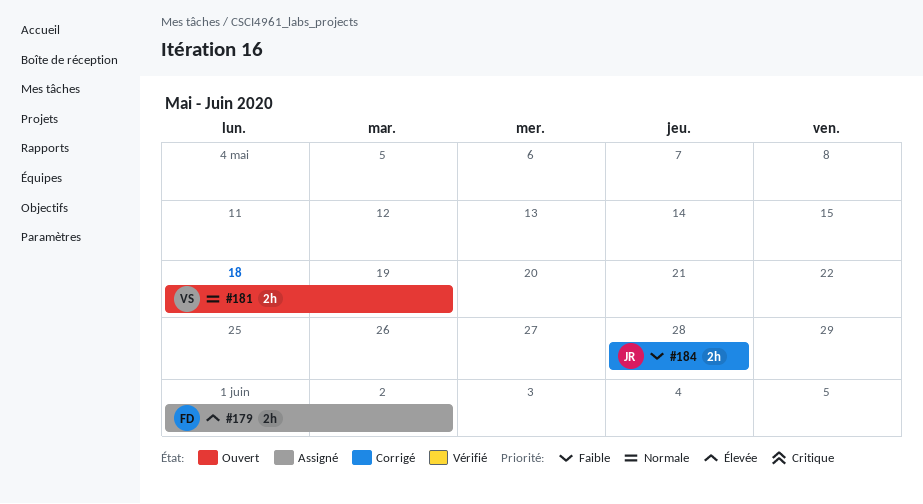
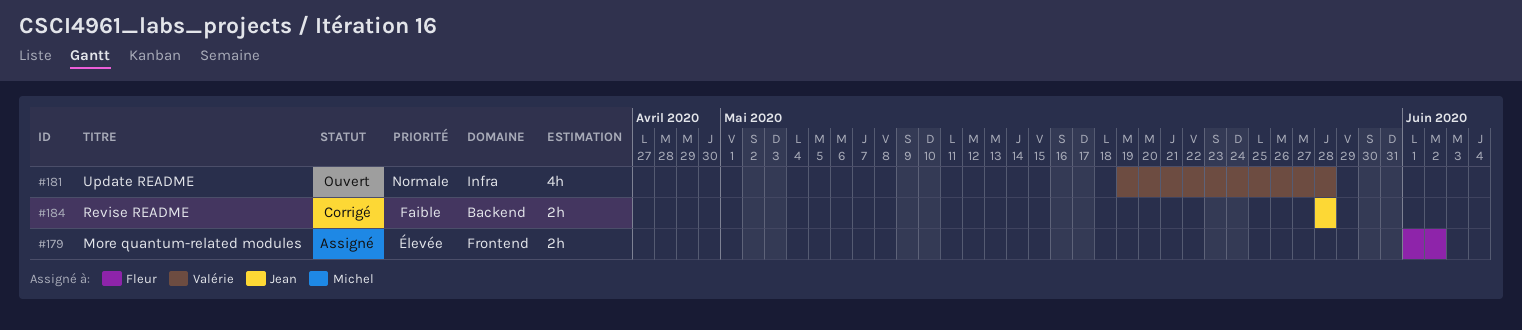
#181, estimate: 2h -> 4h
#181, start: May 18 -> May 19
#181, due: May 19 -> May 28

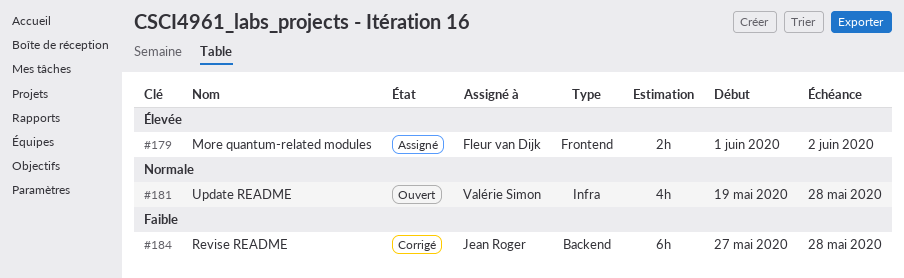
#184, estimate: 2h -> 6h
#184, start: May 28 -> May 27

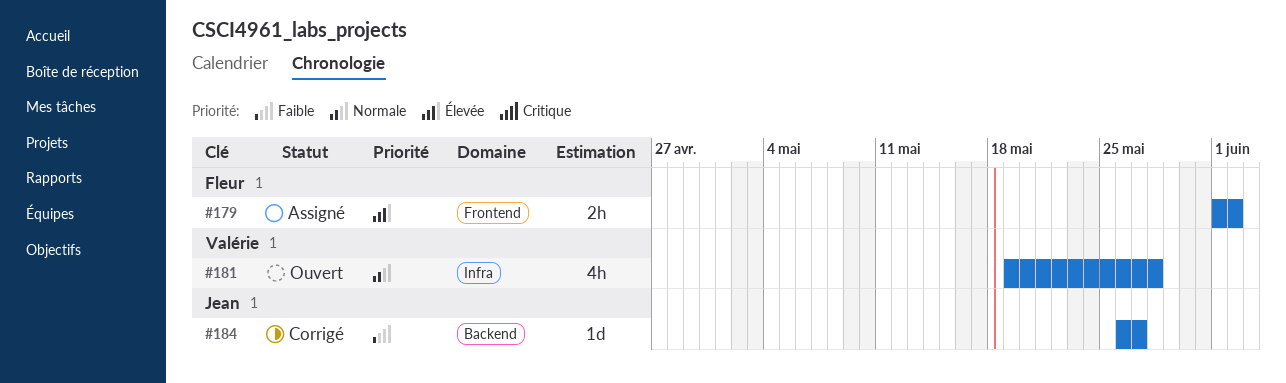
#184, estimate: 6h -> 1d
#184, start: May 27 -> May 26
#184, due: May 28 -> May 27

